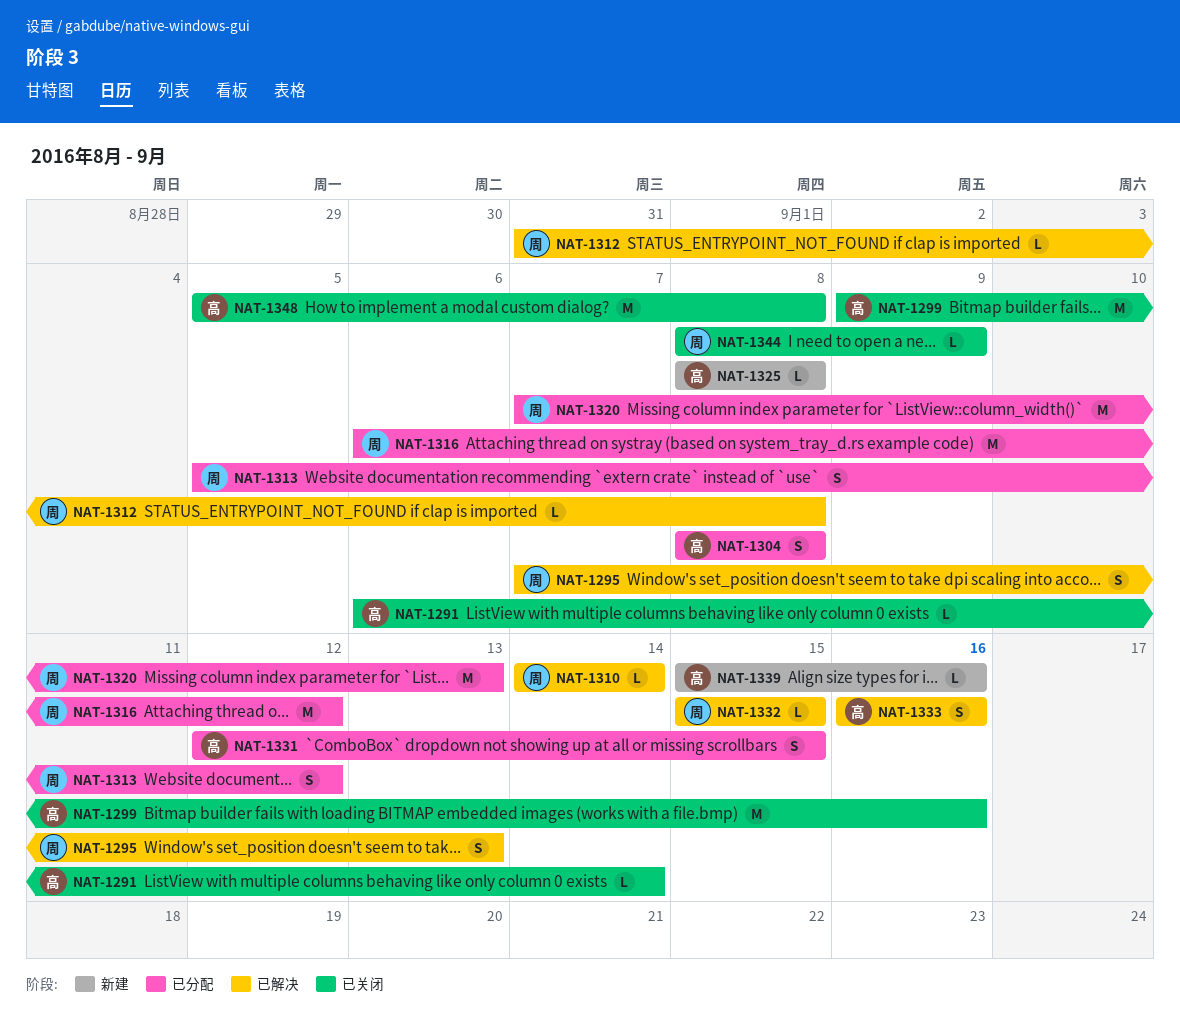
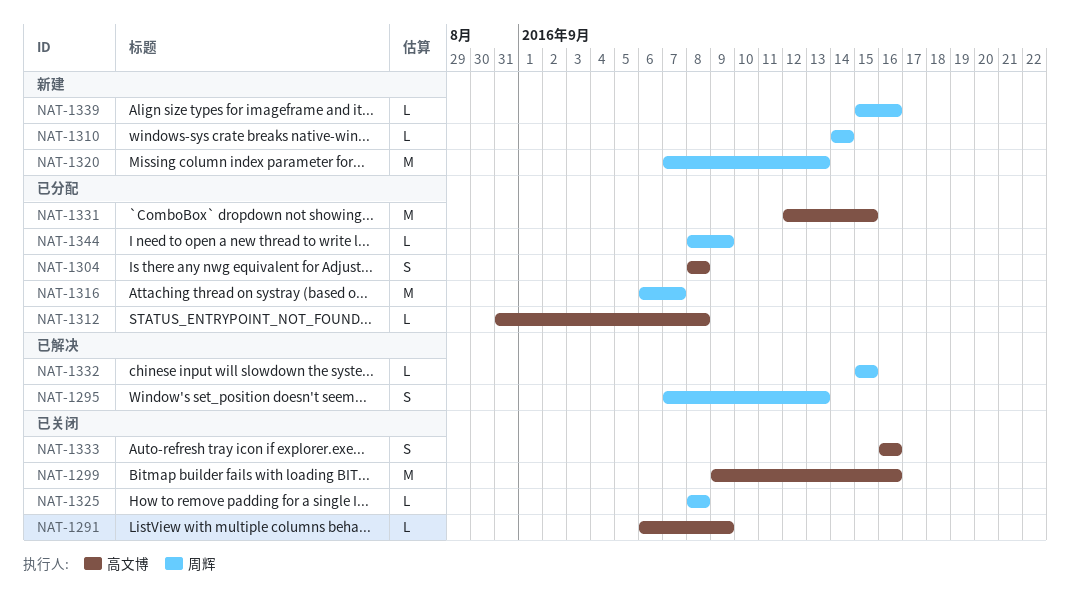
NAT-1291, due: Sep 14 -> Sep 9
NAT-1310, status: 已解决 -> 新建
NAT-1312, status: 已解决 -> 已分配
NAT-1312, owner: 周辉 -> 高文博
NAT-1313: present -> none
NAT-1316, due: Sep 12 -> Sep 7
NAT-1320, status: 已分配 -> 新建
NAT-1325, status: 新建 -> 已关闭
NAT-1325, owner: 高文博 -> 周辉
NAT-1331, estimate: S -> M
NAT-1333, status: 已解决 -> 已关闭
NAT-1339, owner: 高文博 -> 周辉
NAT-1344, status: 已关闭 -> 已分配
NAT-1348: present -> none

